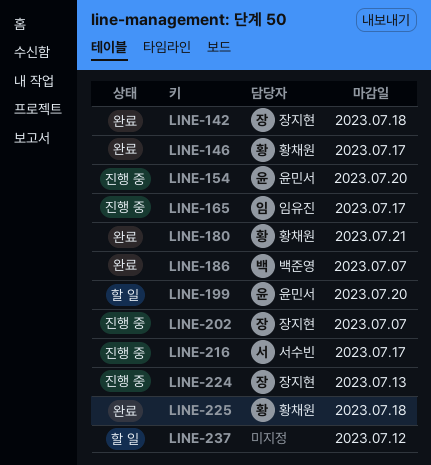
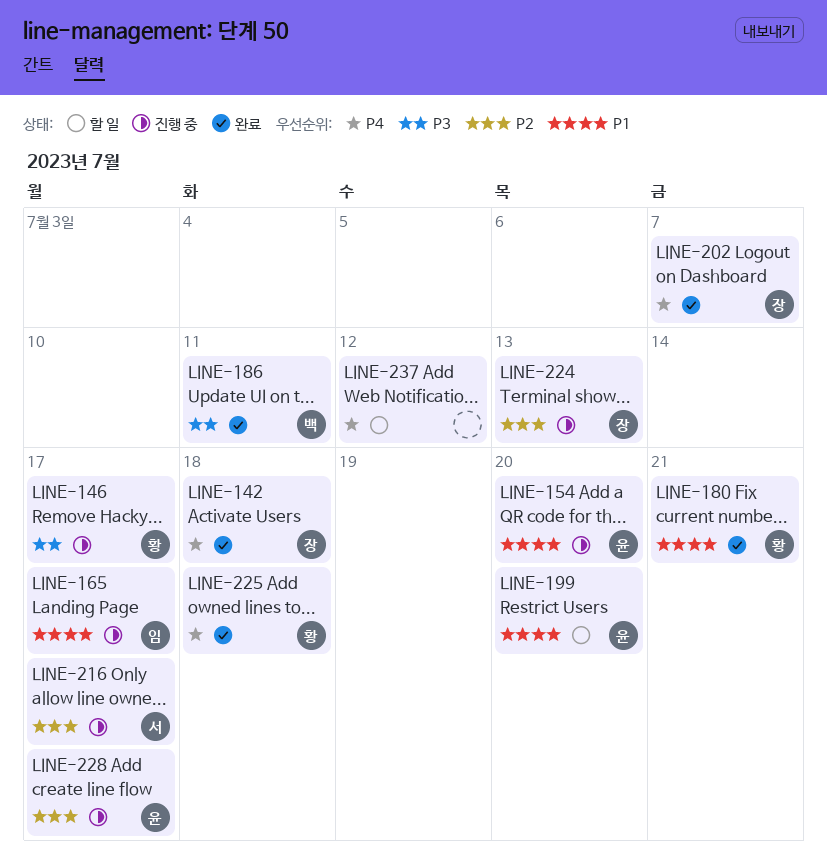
LINE-146, status: 완료 -> 진행 중
LINE-186, due: Jul 7 -> Jul 11
LINE-202, status: 진행 중 -> 완료
LINE-228: none -> present

